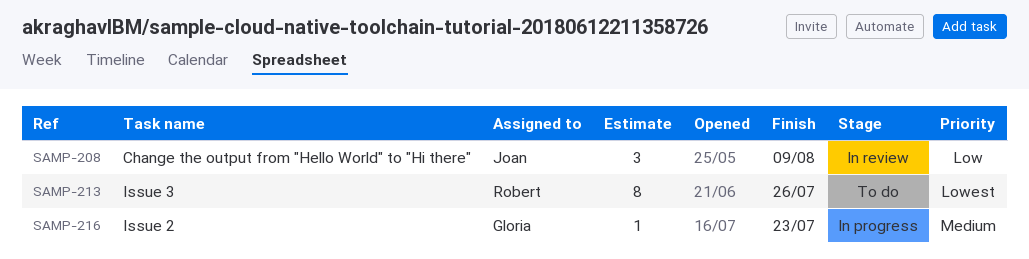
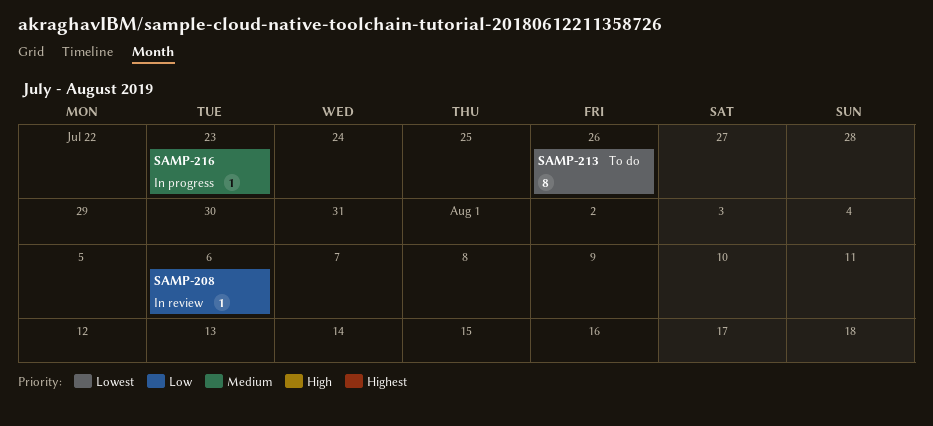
SAMP-208, estimate: 3 -> 1
SAMP-208, due: Aug 9 -> Aug 6

